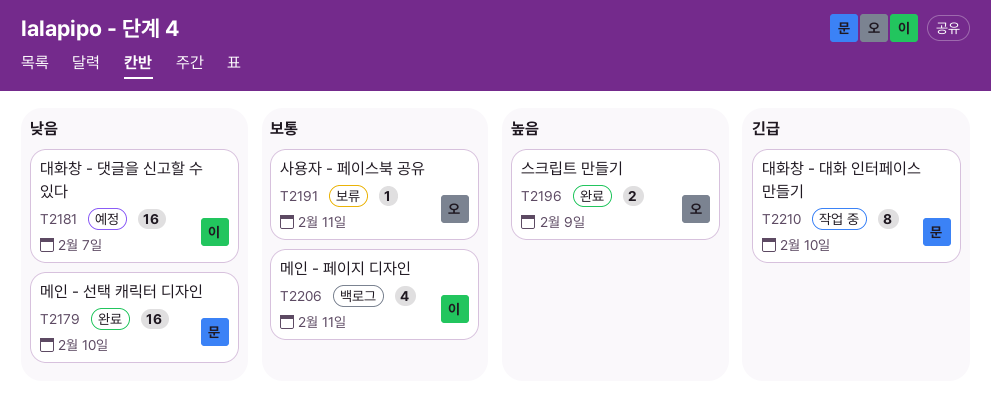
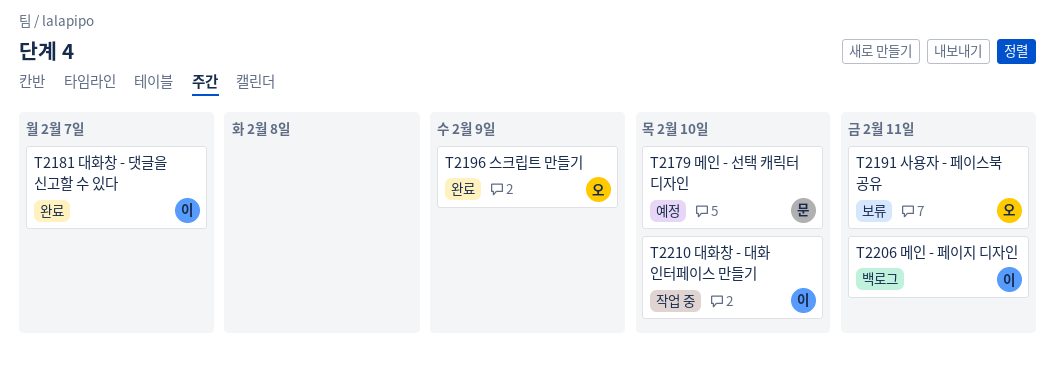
T2179, status: 완료 -> 예정
T2181, status: 예정 -> 완료
T2210, owner: 문 -> 이

